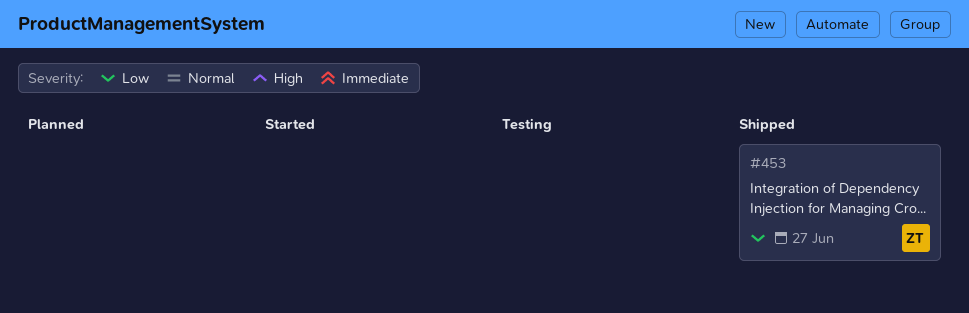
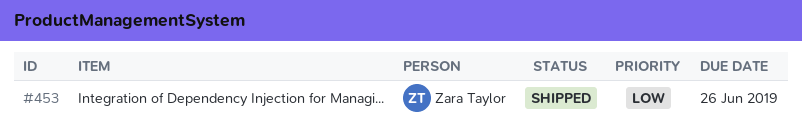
#453, due: Jun 27 -> Jun 26

